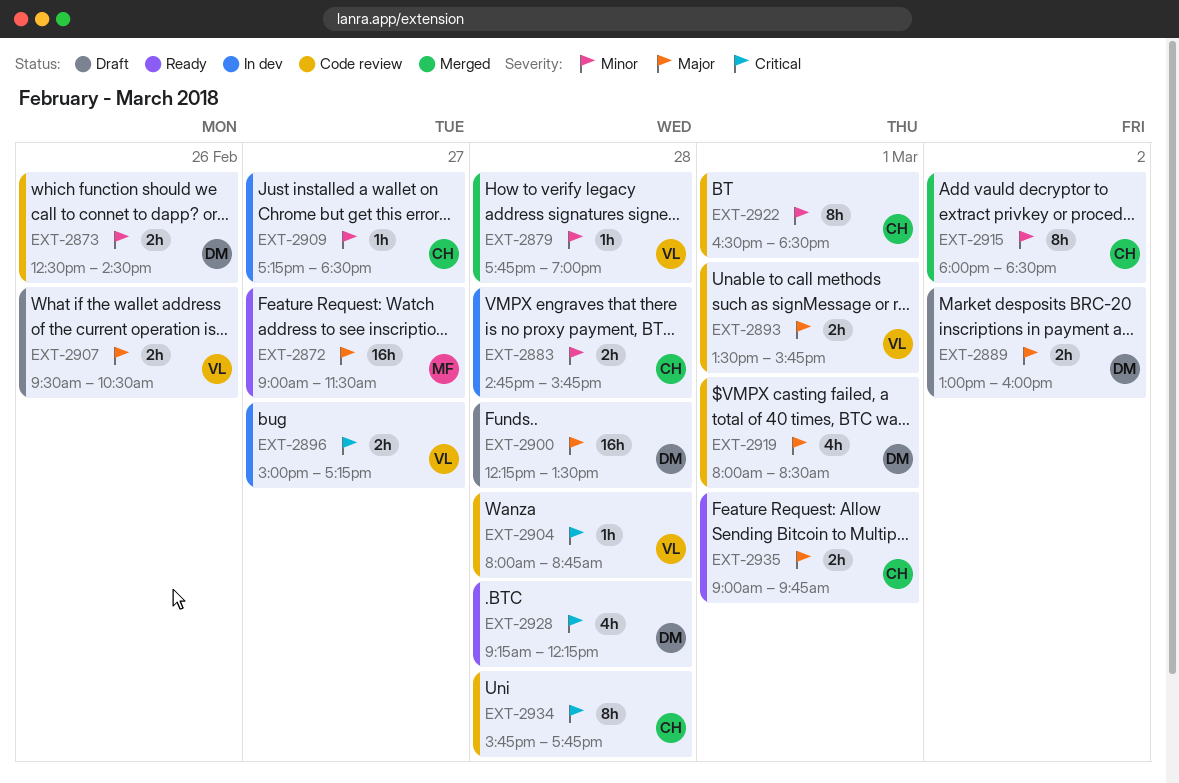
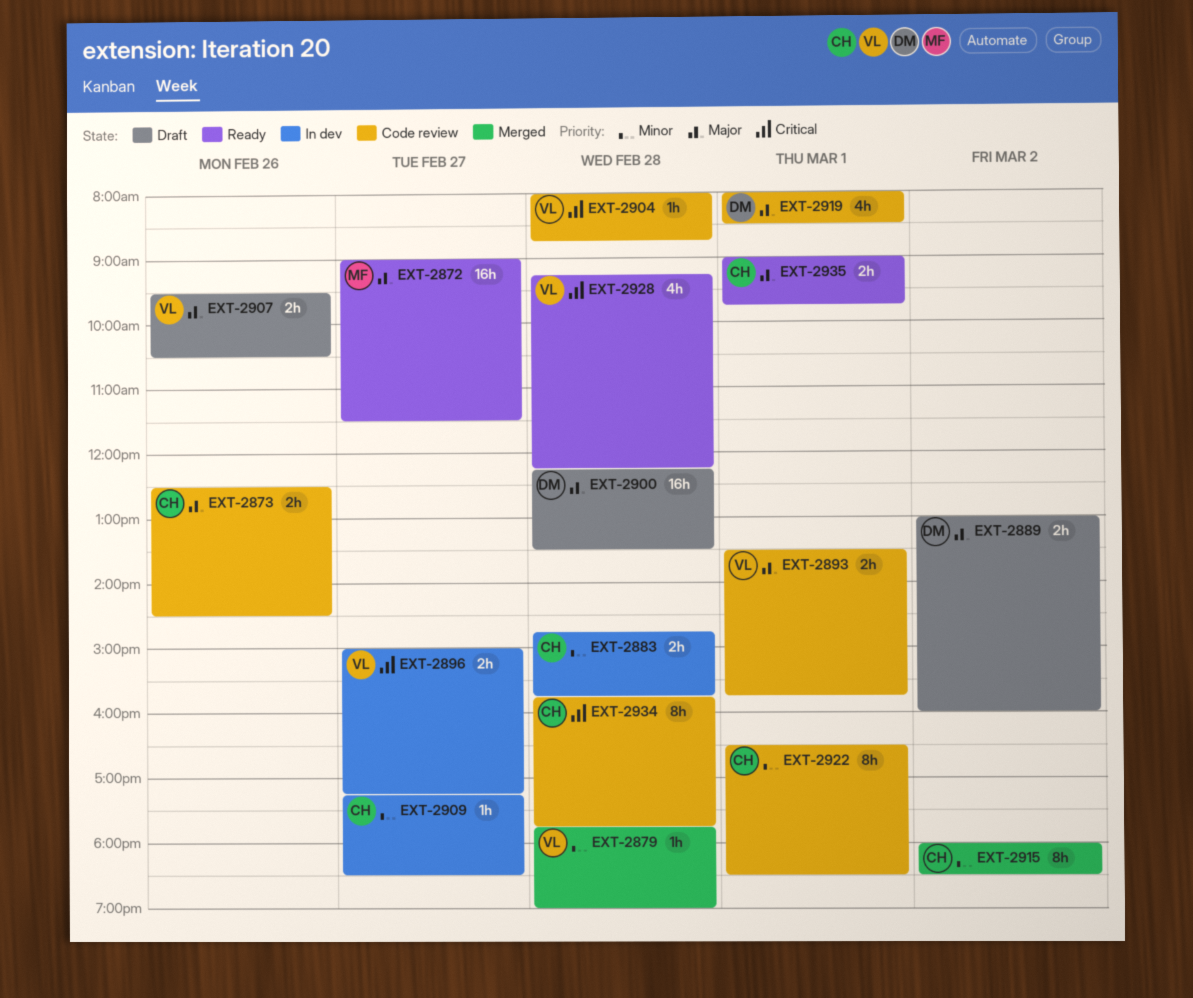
EXT-2873, owner: DM -> CH
EXT-2873, priority: Minor -> Major
EXT-2928, owner: DM -> VL

